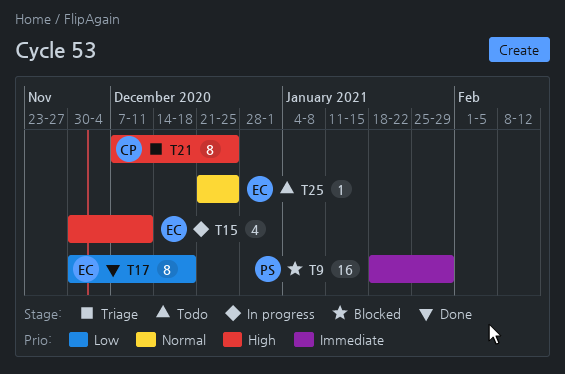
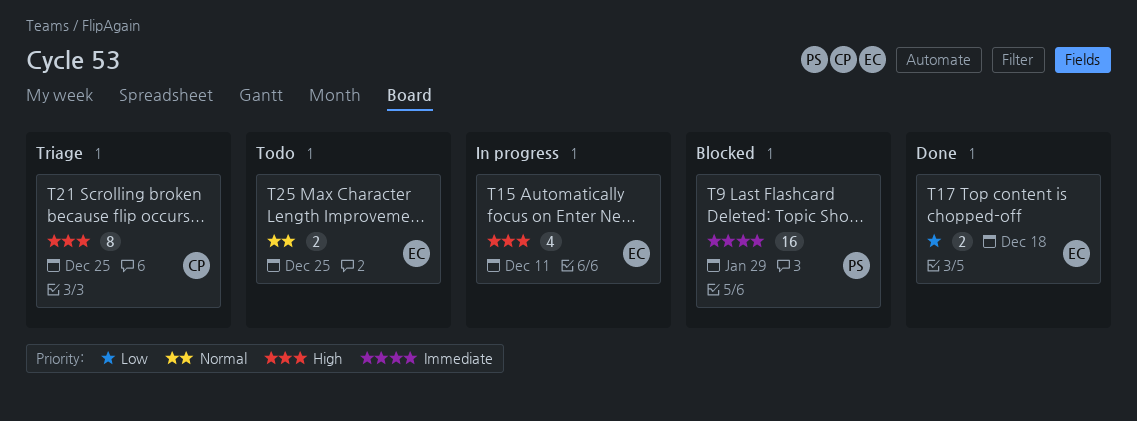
T17, estimate: 8 -> 2
T25, estimate: 1 -> 2

